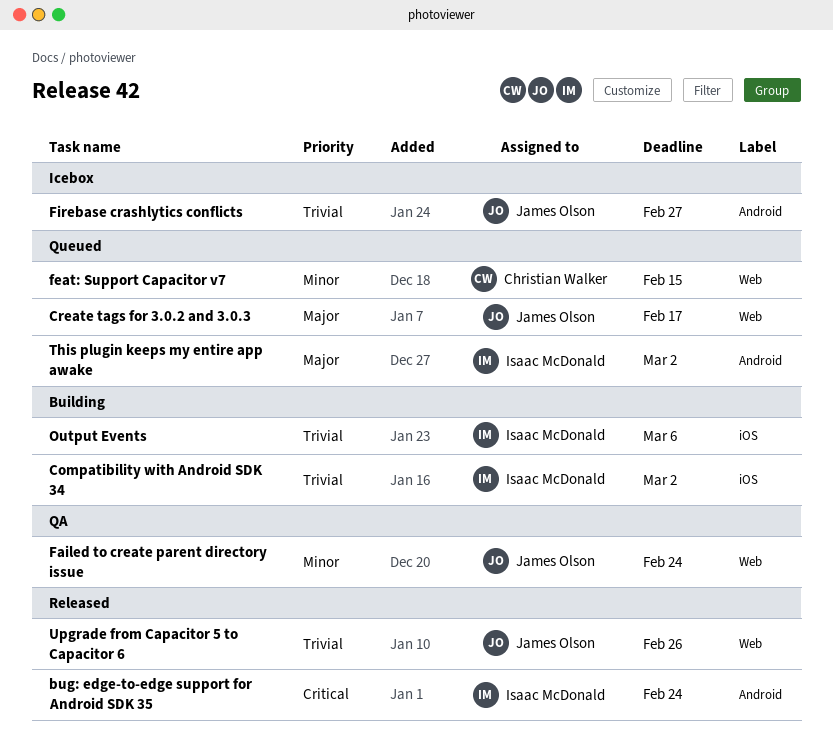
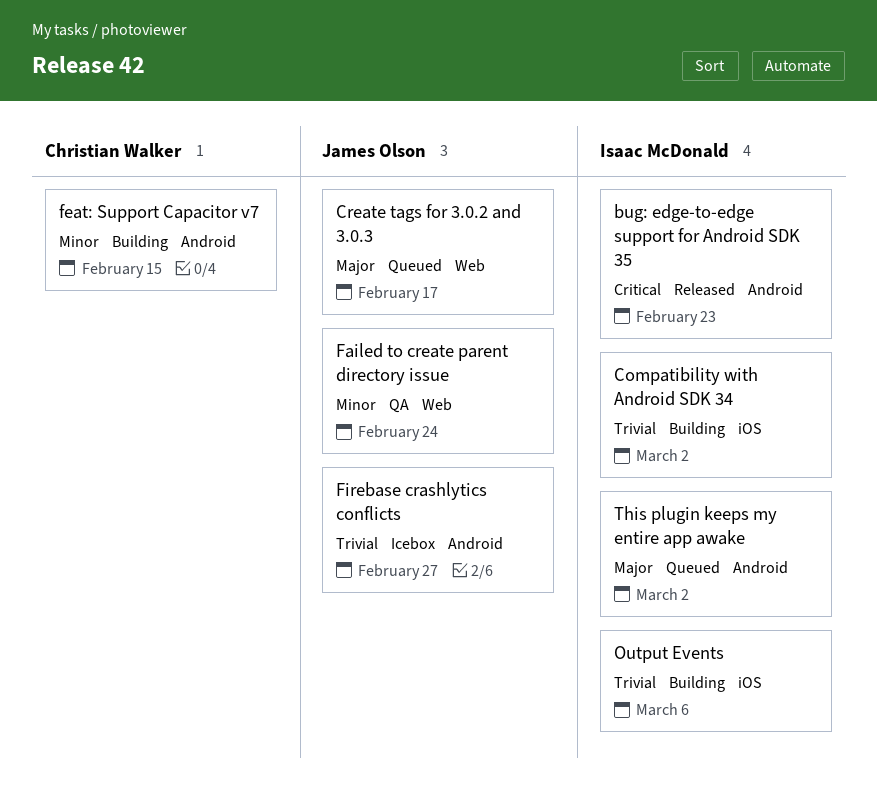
bug: edge-to-edge support for Android SDK 35, due: Feb 24 -> Feb 23
feat: Support Capacitor v7, status: Queued -> Building
feat: Support Capacitor v7, label: Web -> Android
Upgrade from Capacitor 5 to Capacitor 6: present -> none

